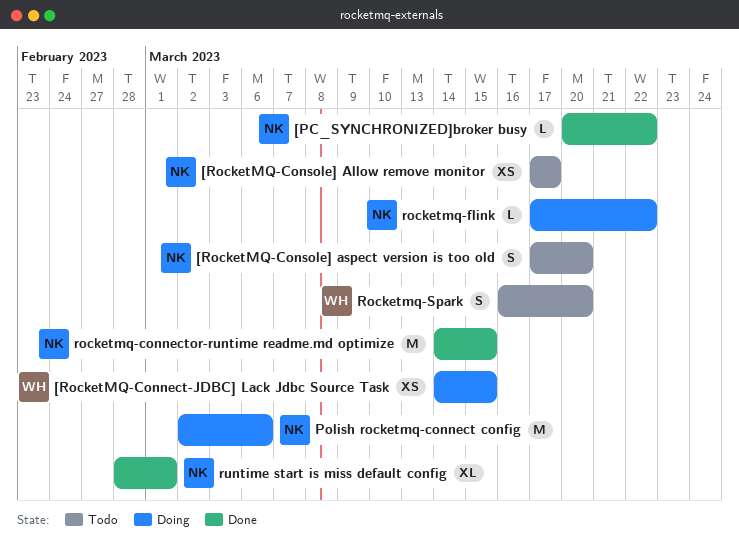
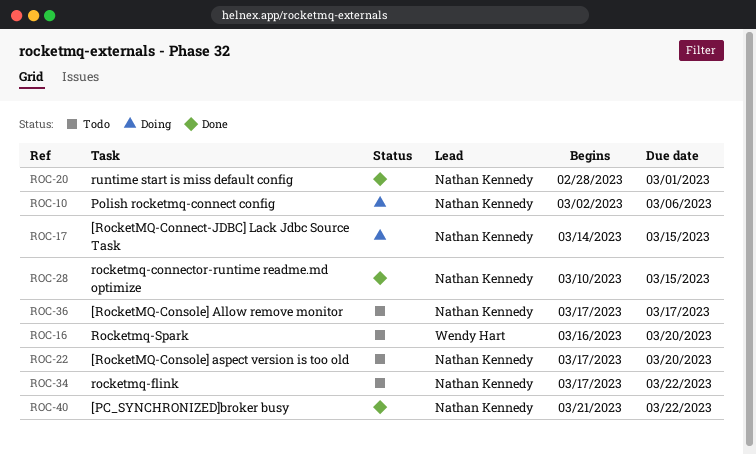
[PC_SYNCHRONIZED]broker busy, start: Mar 20 -> Mar 21
[RocketMQ-Connect-JDBC] Lack Jdbc Source Task, owner: Wendy Hart -> Nathan Kennedy
rocketmq-connector-runtime readme.md optimize, start: Mar 14 -> Mar 10
rocketmq-flink, status: Doing -> Todo

